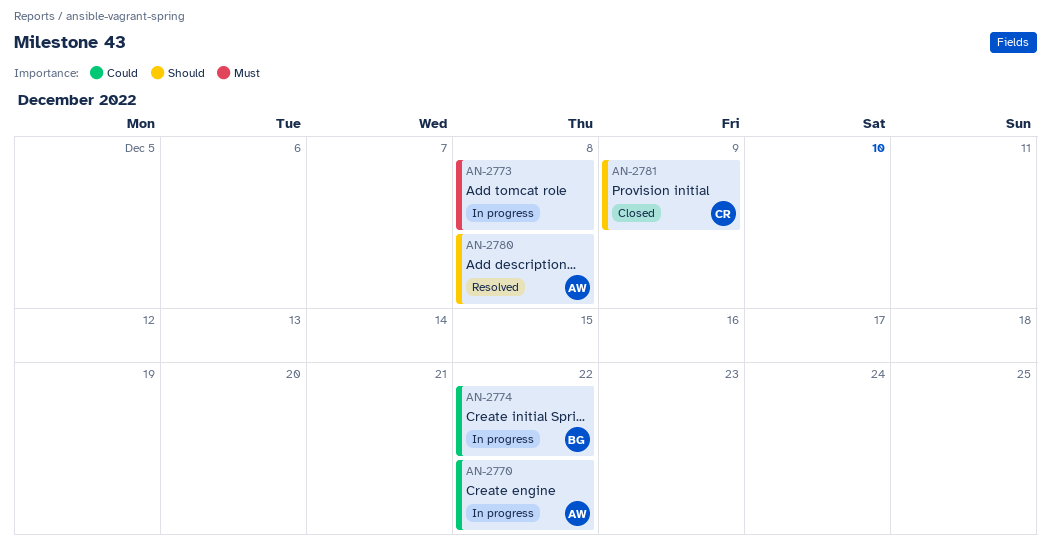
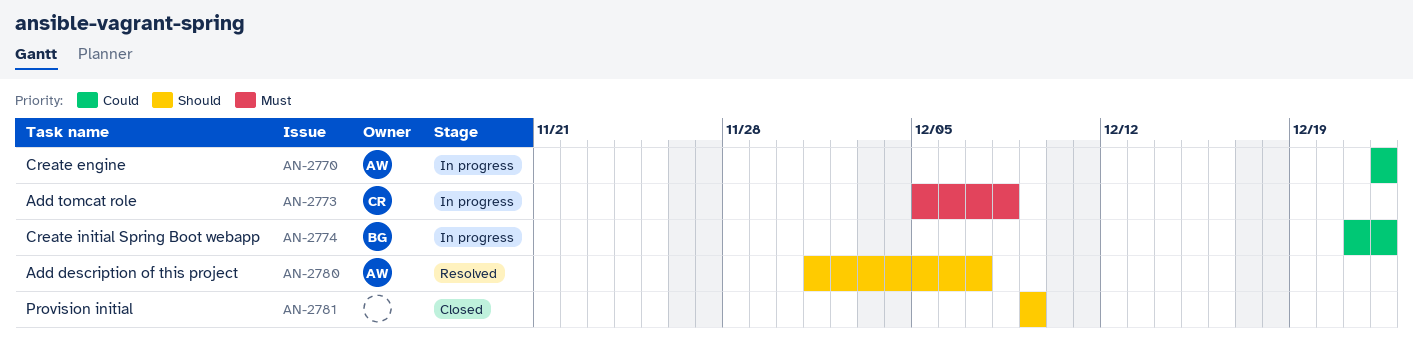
AN-2773, owner: none -> CR
AN-2780, due: Dec 8 -> Dec 7
AN-2781, owner: CR -> none

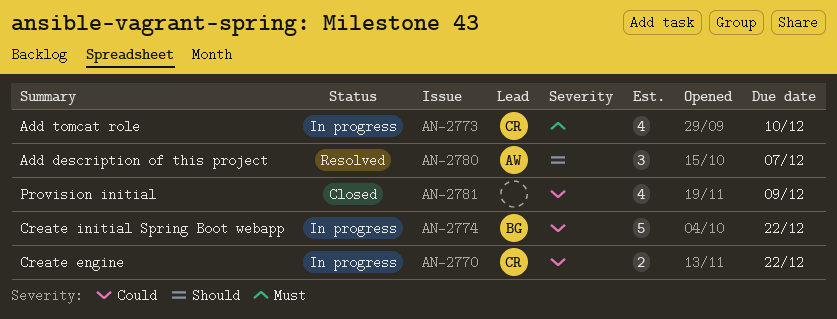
AN-2770, owner: AW -> CR
AN-2773, due: Dec 8 -> Dec 10
AN-2781, priority: Should -> Could

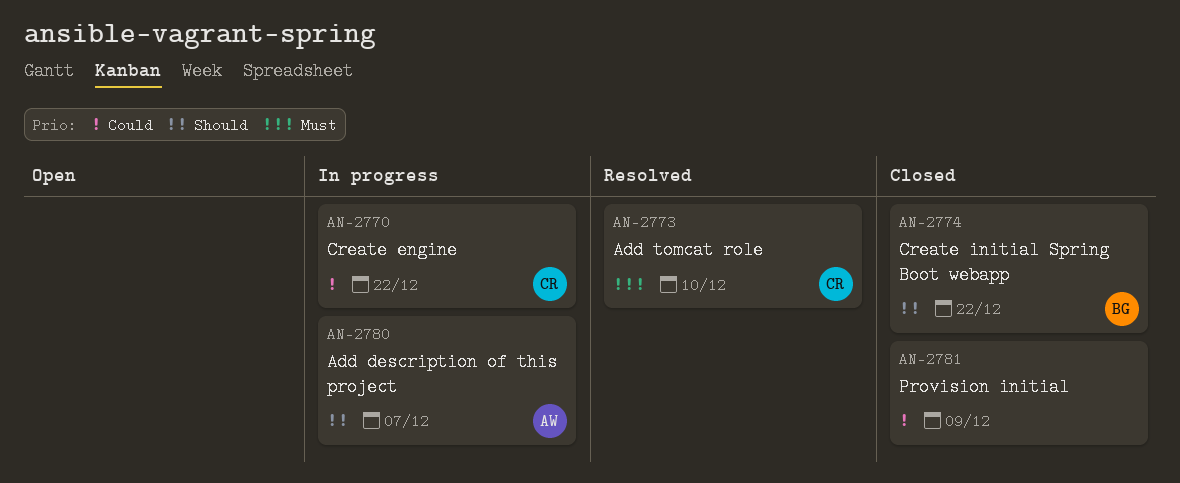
AN-2773, status: In progress -> Resolved
AN-2774, status: In progress -> Closed
AN-2774, priority: Could -> Should
AN-2780, status: Resolved -> In progress

